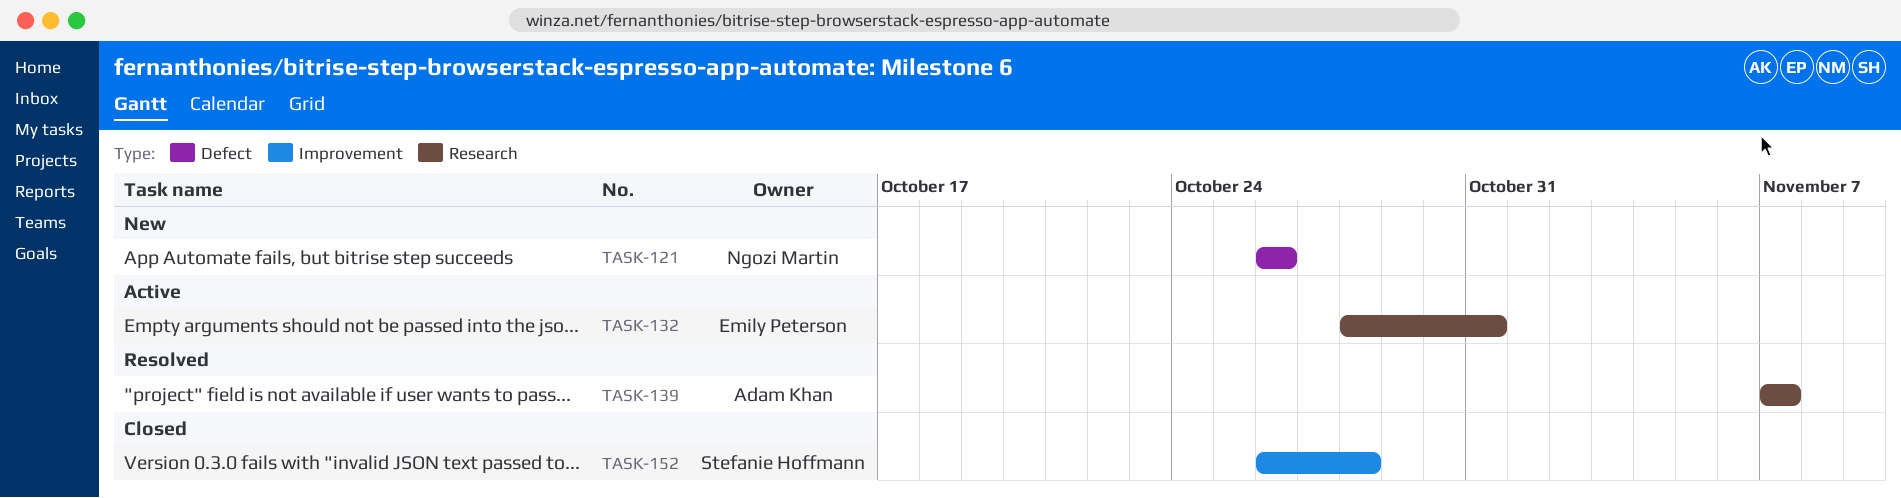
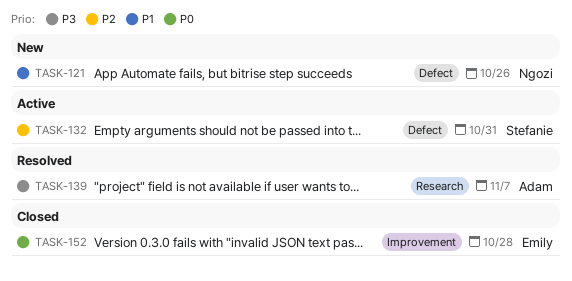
TASK-132, owner: Emily Peterson -> Stefanie Hoffmann
TASK-132, label: Research -> Defect
TASK-152, owner: Stefanie Hoffmann -> Emily Peterson

